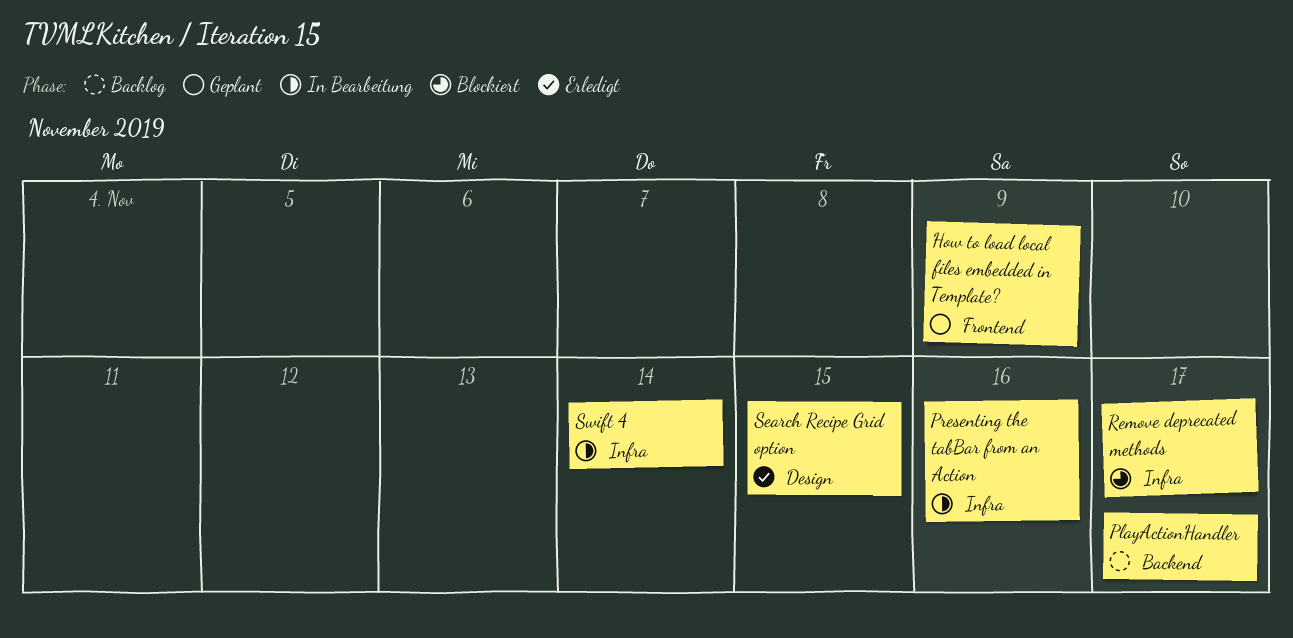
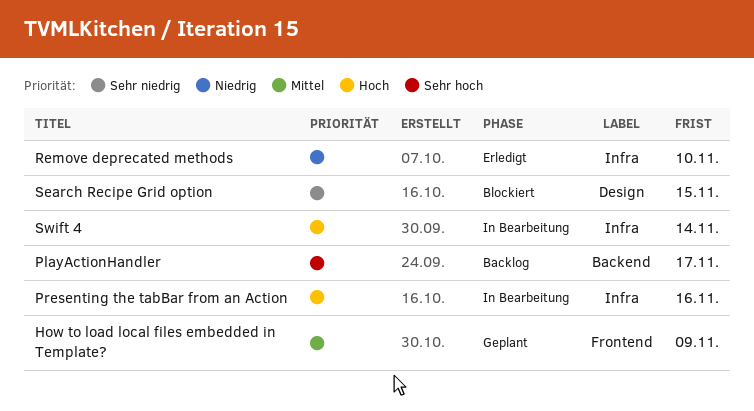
Remove deprecated methods, status: Blockiert -> Erledigt
Remove deprecated methods, due: Nov 17 -> Nov 10
Search Recipe Grid option, status: Erledigt -> Blockiert

